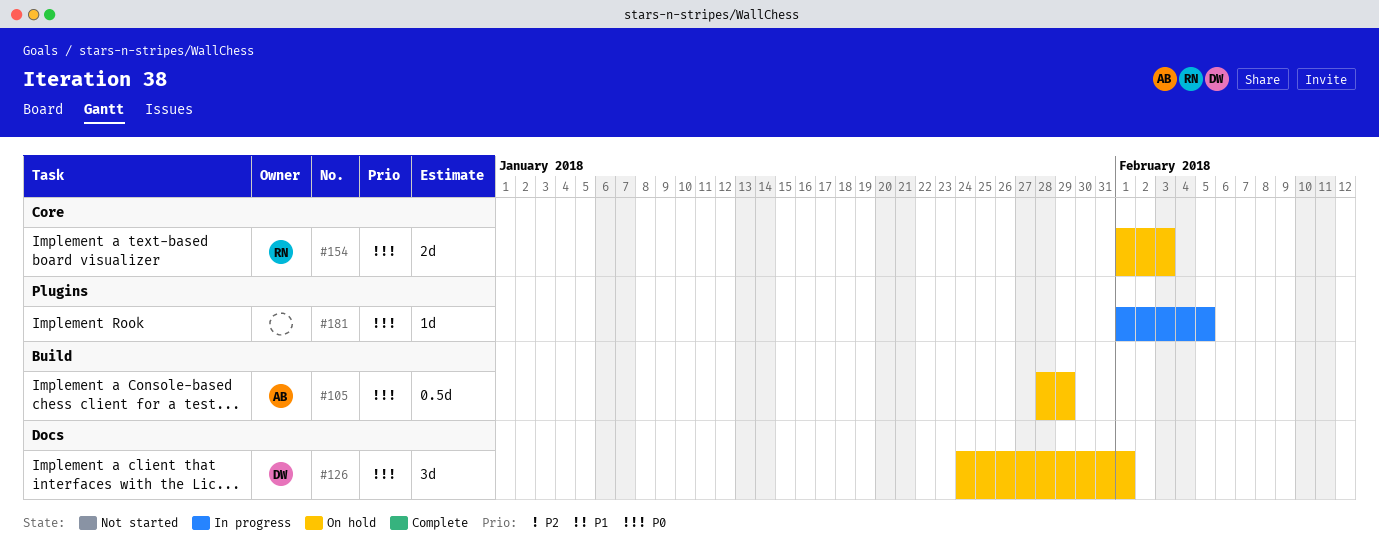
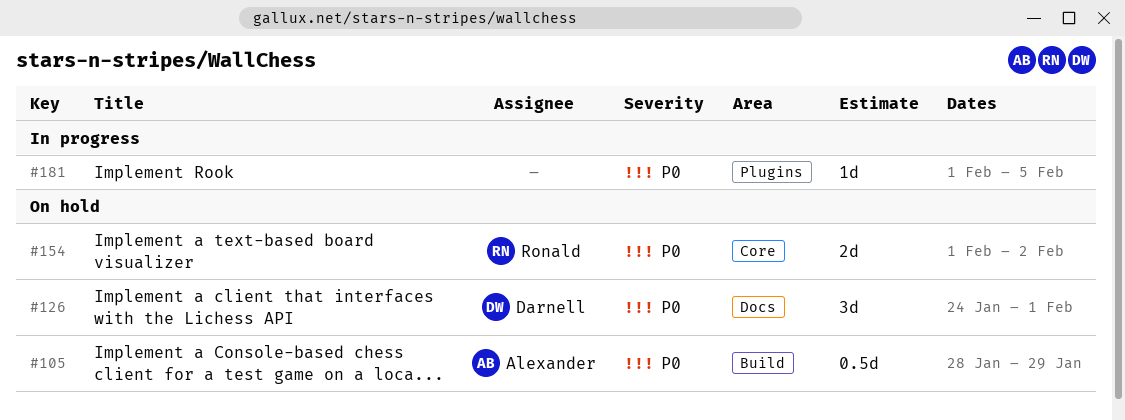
#154, due: Feb 3 -> Feb 2

